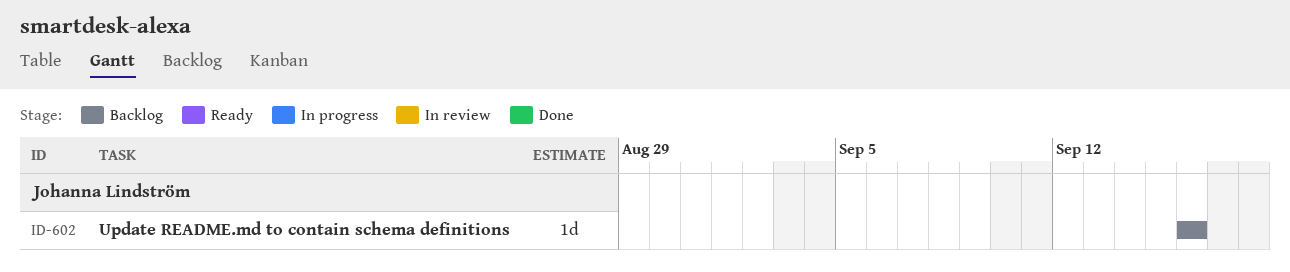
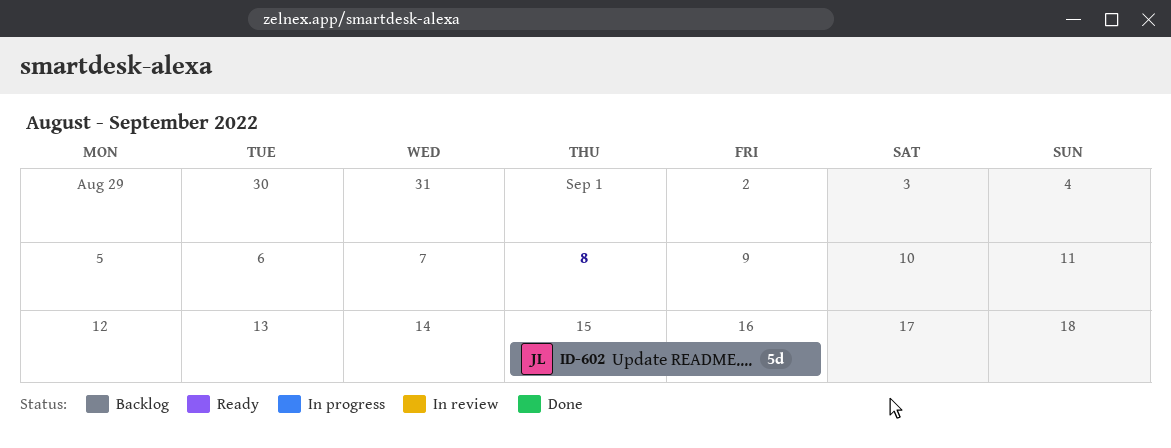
ID-602, estimate: 1d -> 5d
ID-602, start: Sep 16 -> Sep 15

